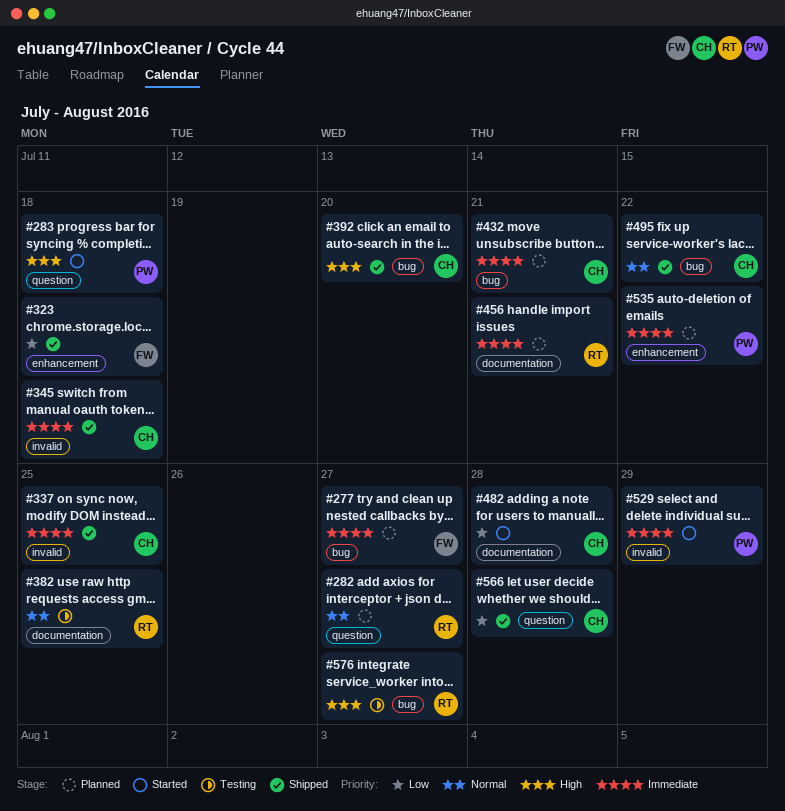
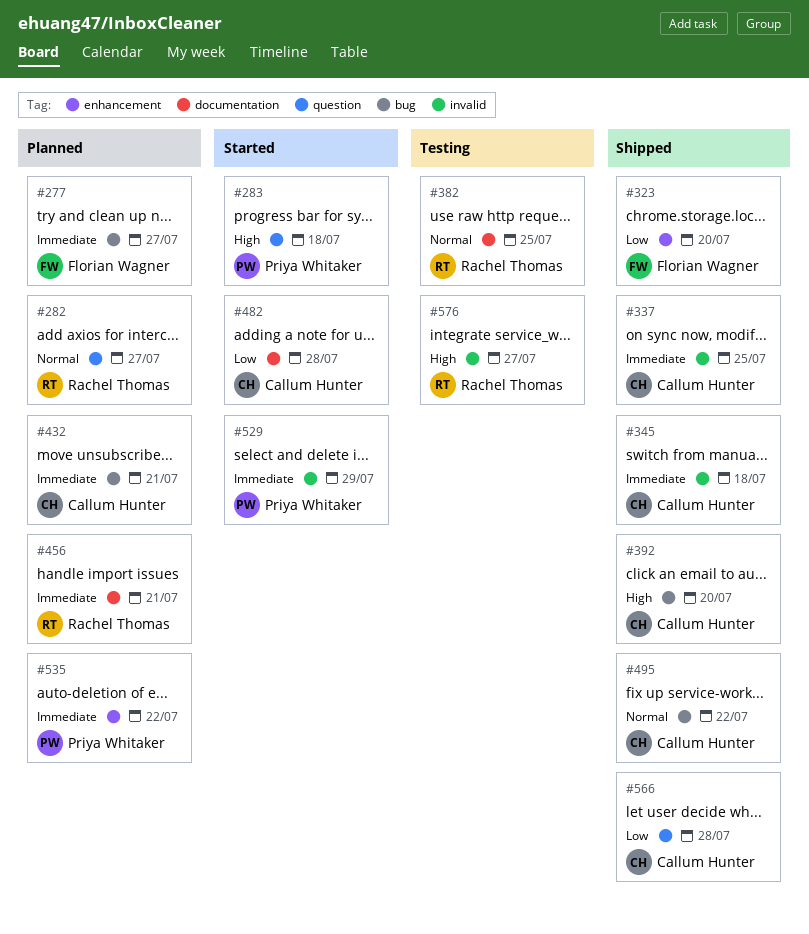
#323, due: Jul 18 -> Jul 20
#576, label: bug -> invalid

